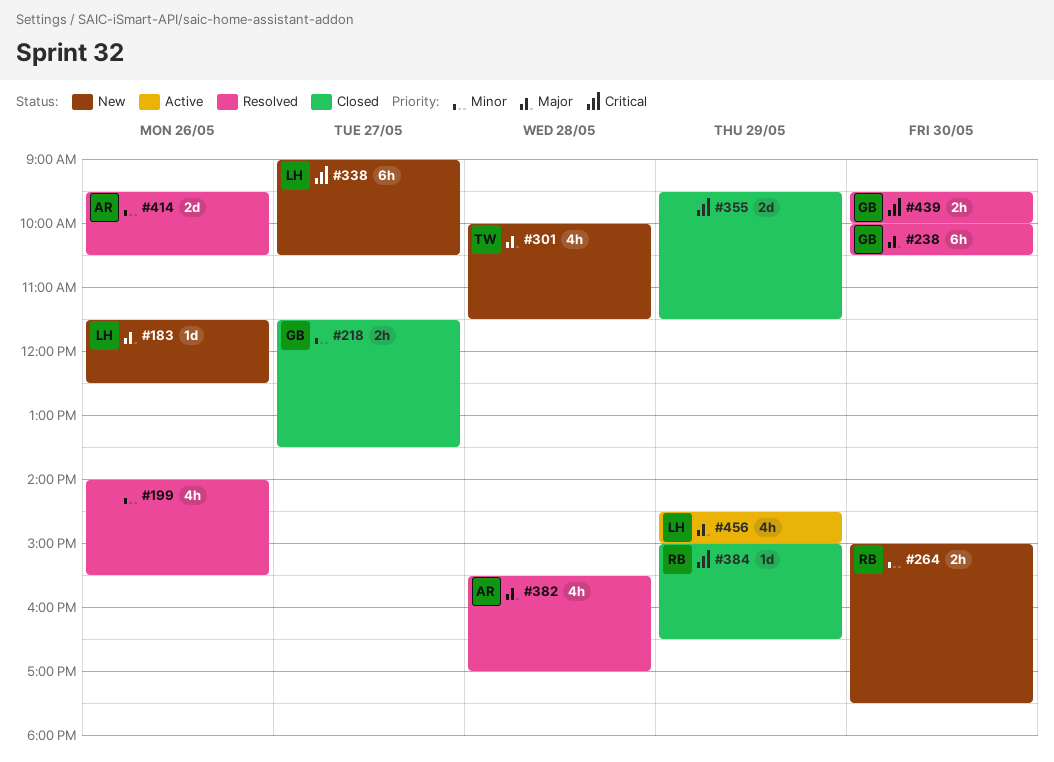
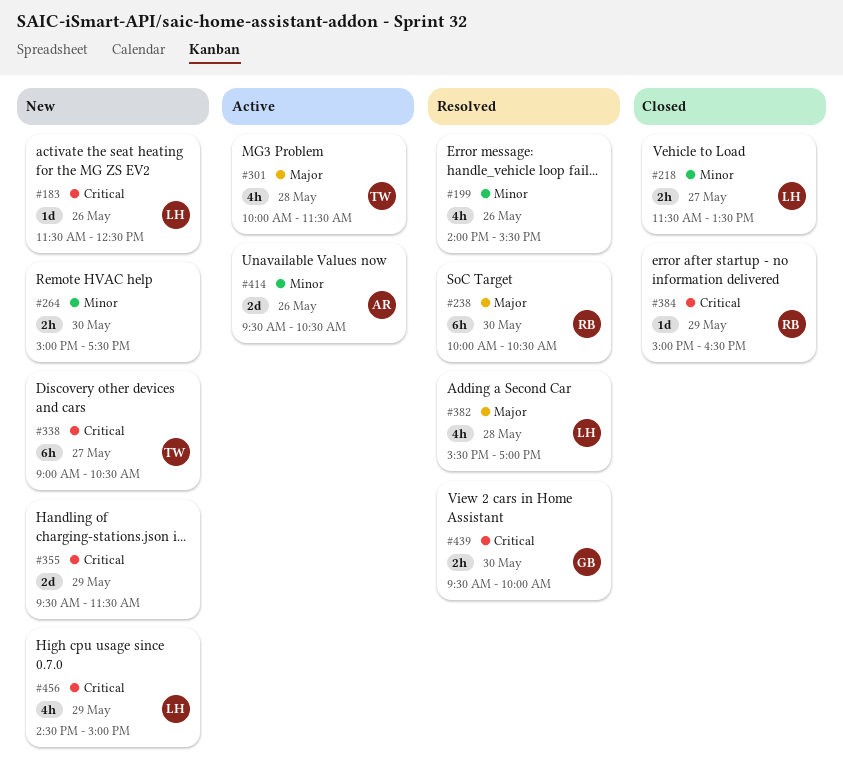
#183, priority: Major -> Critical
#218, owner: GB -> LH
#238, owner: GB -> RB
#264, owner: RB -> none
#301, status: New -> Active
#338, owner: LH -> TW
#355, status: Closed -> New
#382, owner: AR -> LH
#414, status: Resolved -> Active
#456, status: Active -> New
#456, priority: Major -> Critical

